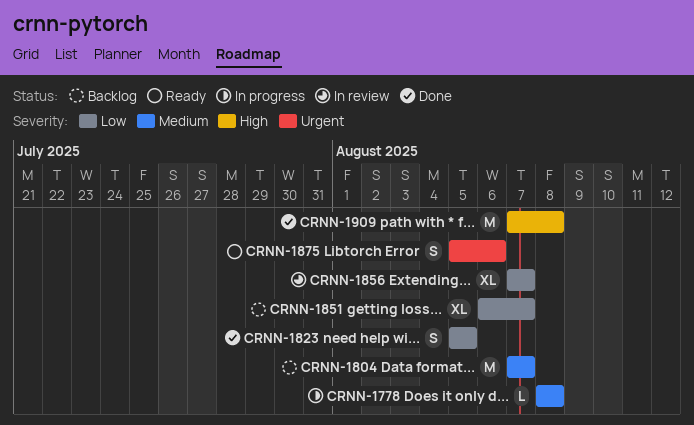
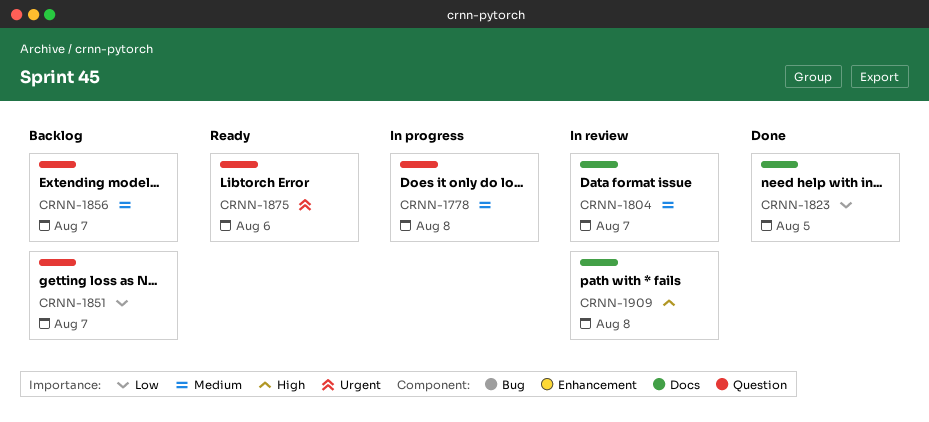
CRNN-1804, status: Backlog -> In review
CRNN-1856, status: In review -> Backlog
CRNN-1856, priority: Low -> Medium
CRNN-1909, status: Done -> In review

